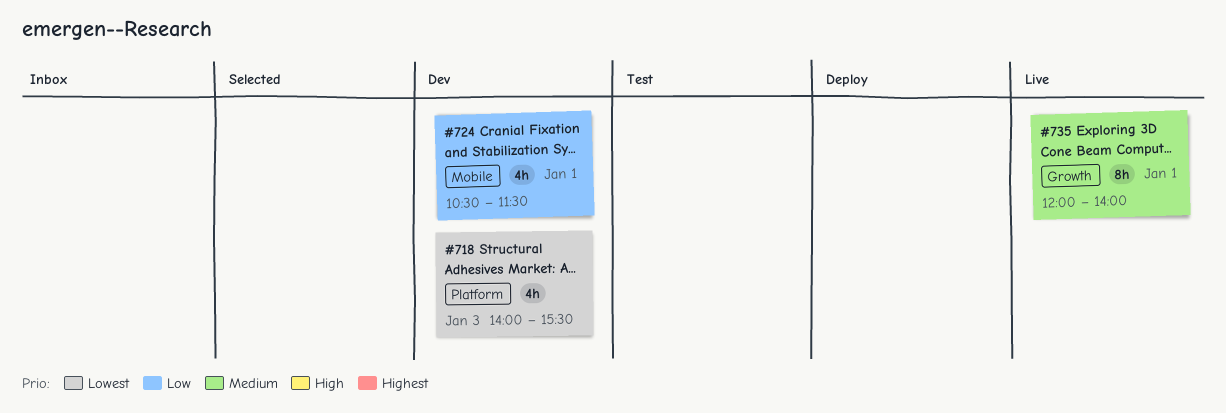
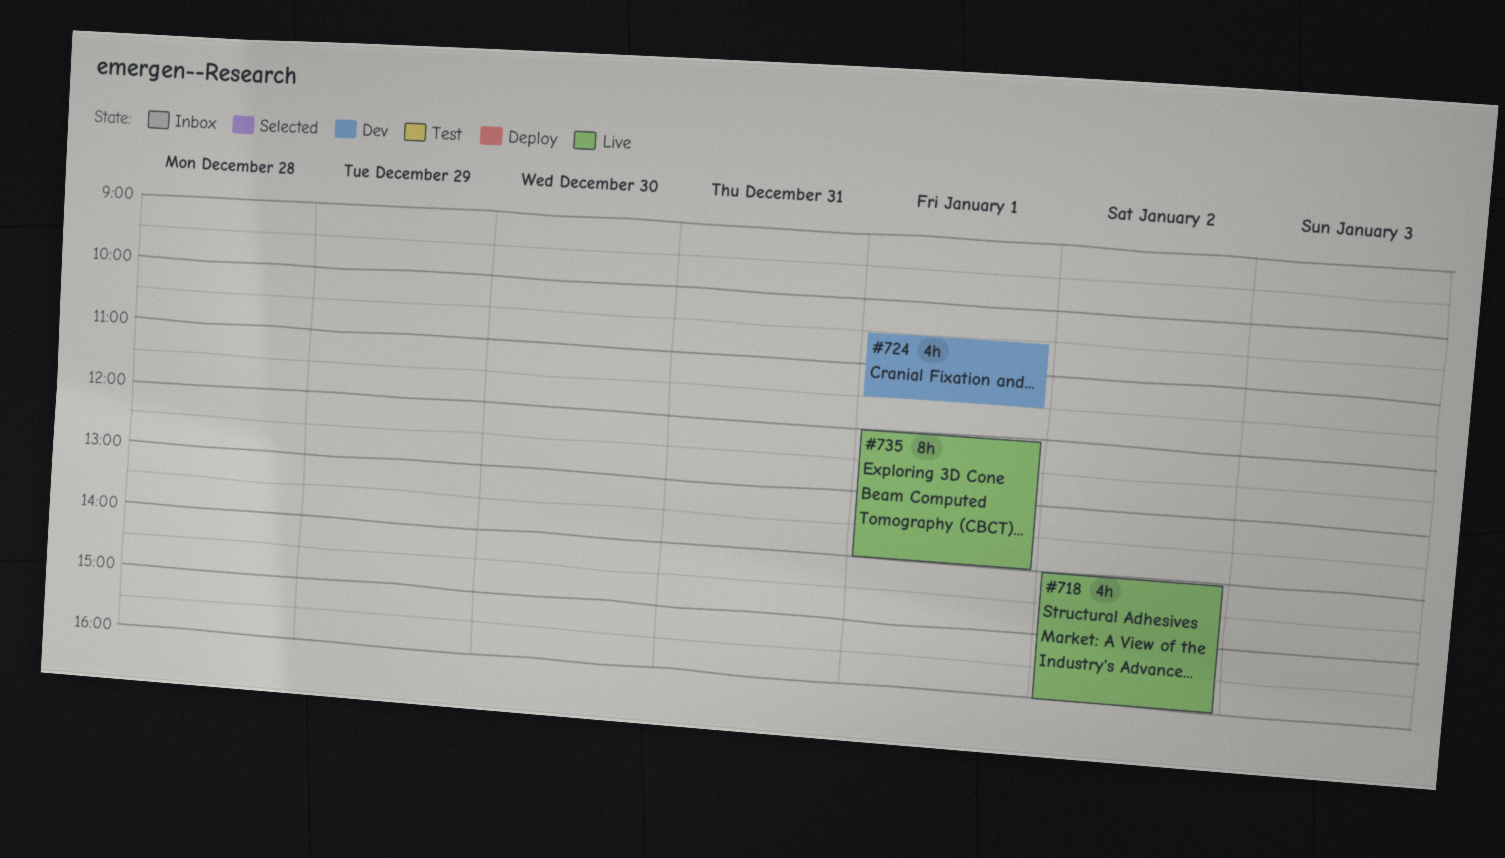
#718, status: Dev -> Live
#718, day: Jan 3 -> Jan 2
#718, ends: 15:30 -> 16:00

